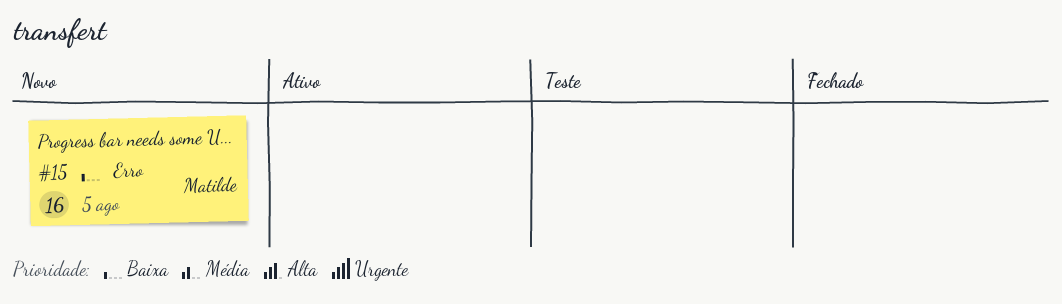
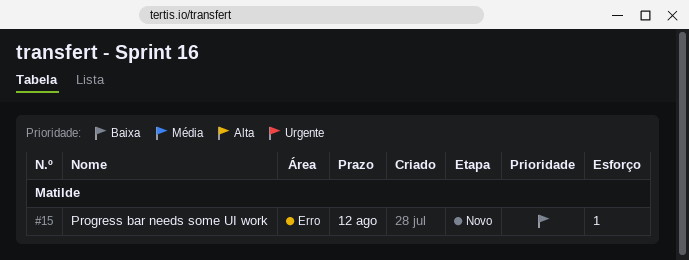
#15, estimate: 16 -> 1
#15, due: Aug 5 -> Aug 12

